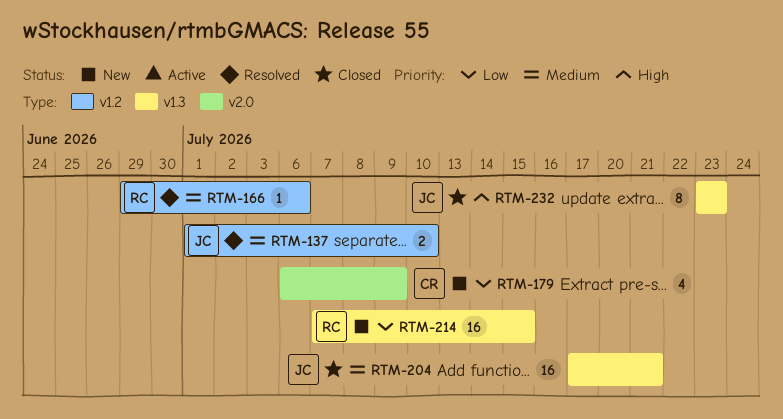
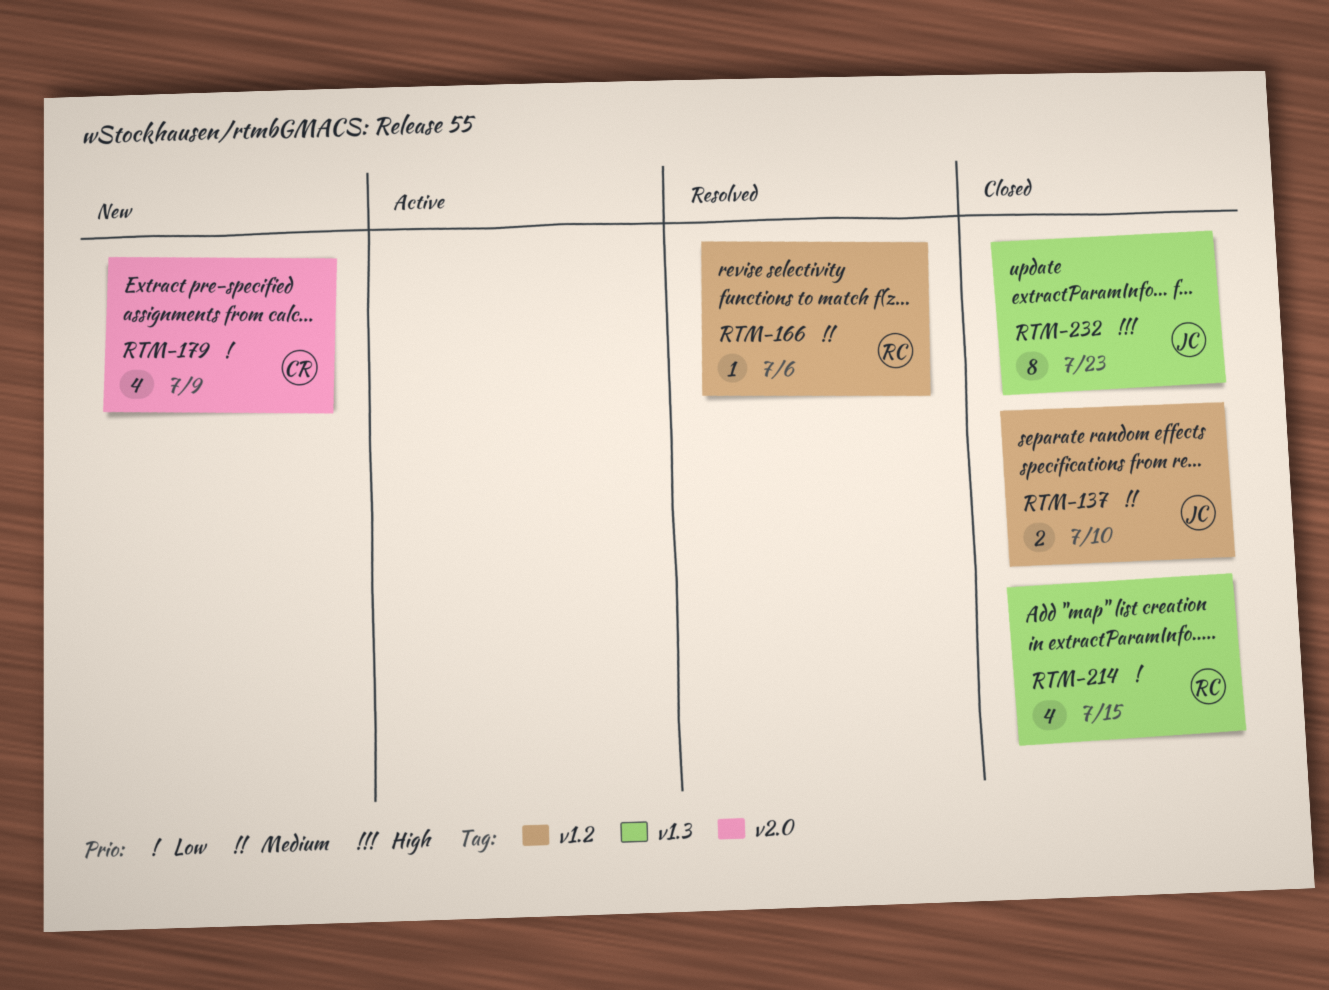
RTM-137, status: Resolved -> Closed
RTM-204: present -> none
RTM-214, status: New -> Closed
RTM-214, estimate: 16 -> 4

